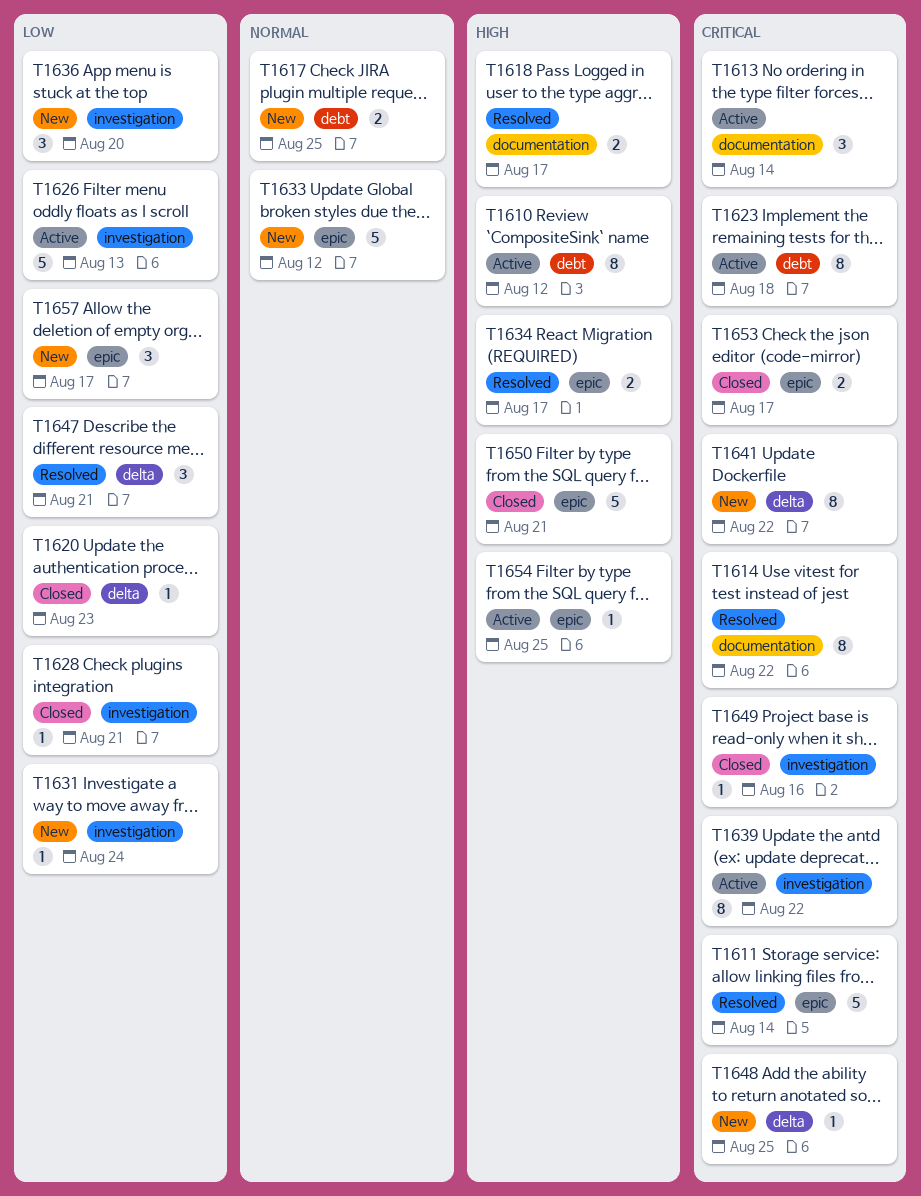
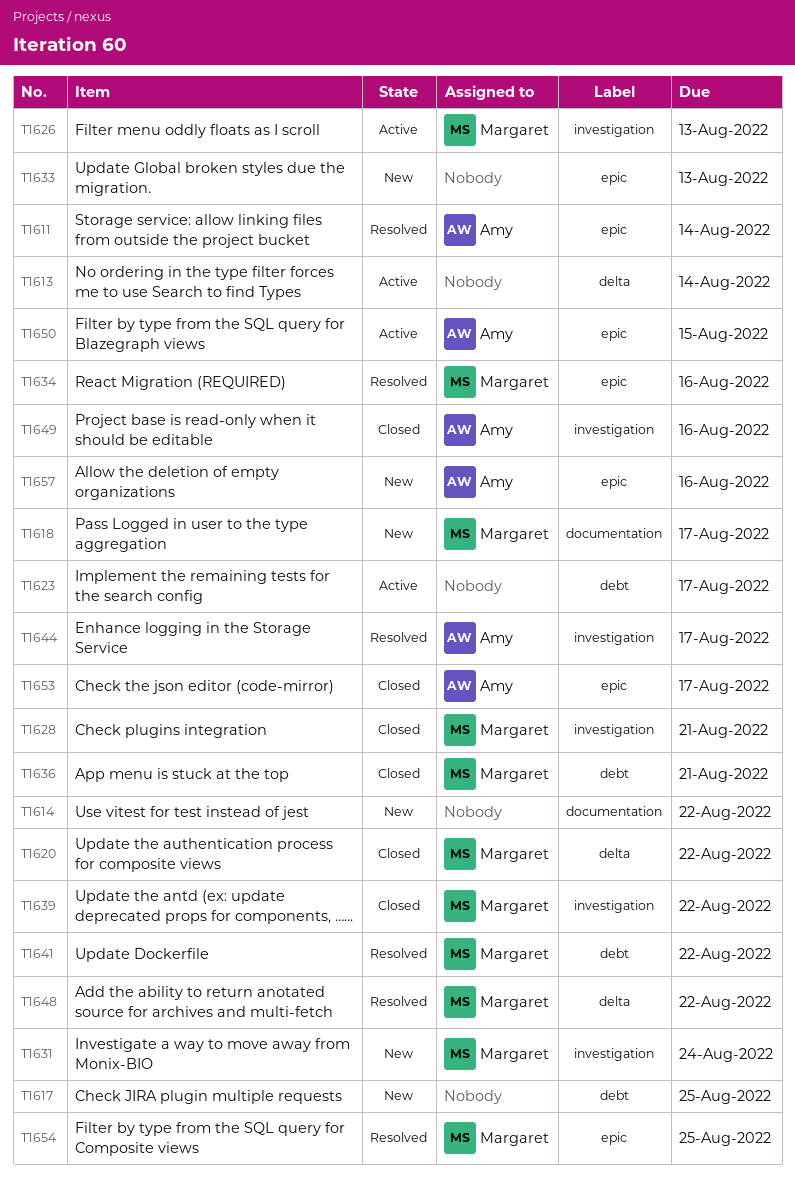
T1610: present -> none
T1613, label: documentation -> delta
T1614, status: Resolved -> New
T1618, status: Resolved -> New
T1620, due: Aug 23 -> Aug 22
T1623, due: Aug 18 -> Aug 17
T1633, due: Aug 12 -> Aug 13
T1634, due: Aug 17 -> Aug 16
T1636, status: New -> Closed
T1636, label: investigation -> debt
T1636, due: Aug 20 -> Aug 21
T1639, status: Active -> Closed
T1641, status: New -> Resolved
T1641, label: delta -> debt
T1644: none -> present
T1647: present -> none
T1648, status: New -> Resolved
T1648, due: Aug 25 -> Aug 22
T1650, status: Closed -> Active
T1650, due: Aug 21 -> Aug 15
T1654, status: Active -> Resolved
T1657, due: Aug 17 -> Aug 16

